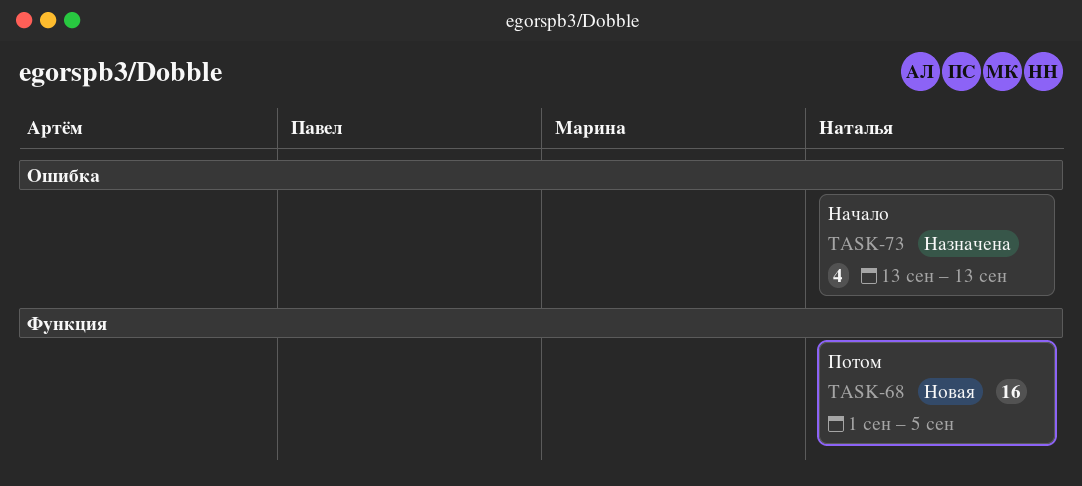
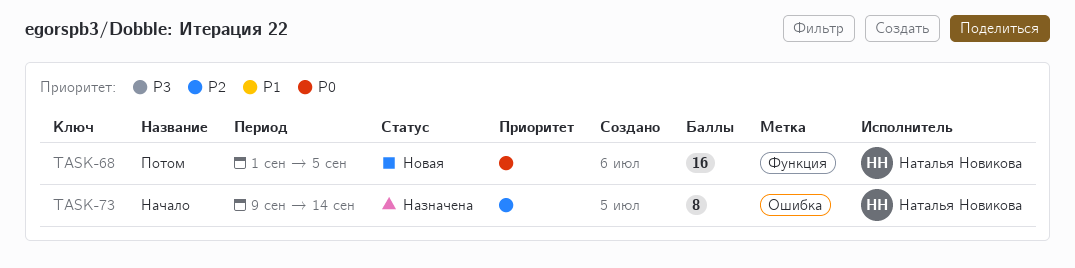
TASK-73, estimate: 4 -> 8
TASK-73, start: Sep 13 -> Sep 9
TASK-73, due: Sep 13 -> Sep 14

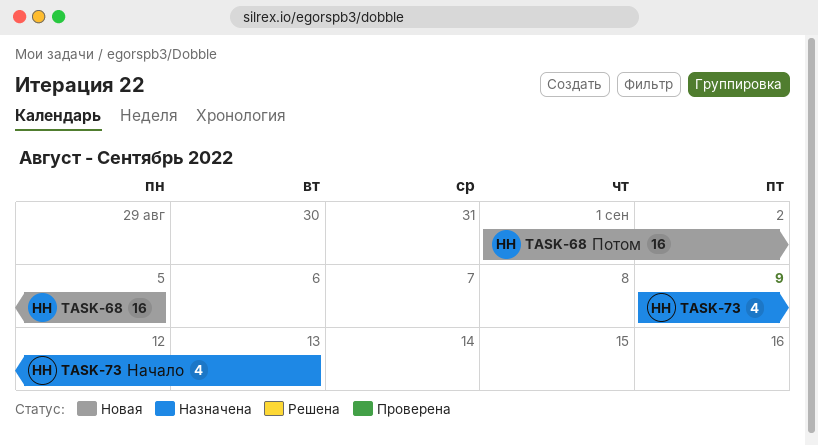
TASK-73, estimate: 8 -> 4
TASK-73, due: Sep 14 -> Sep 13

